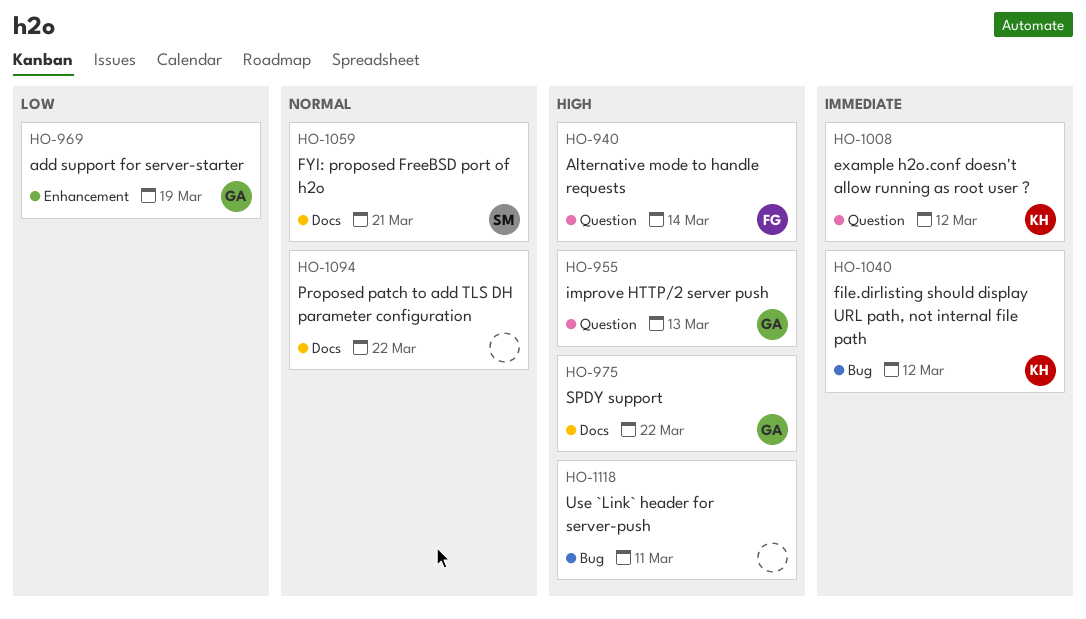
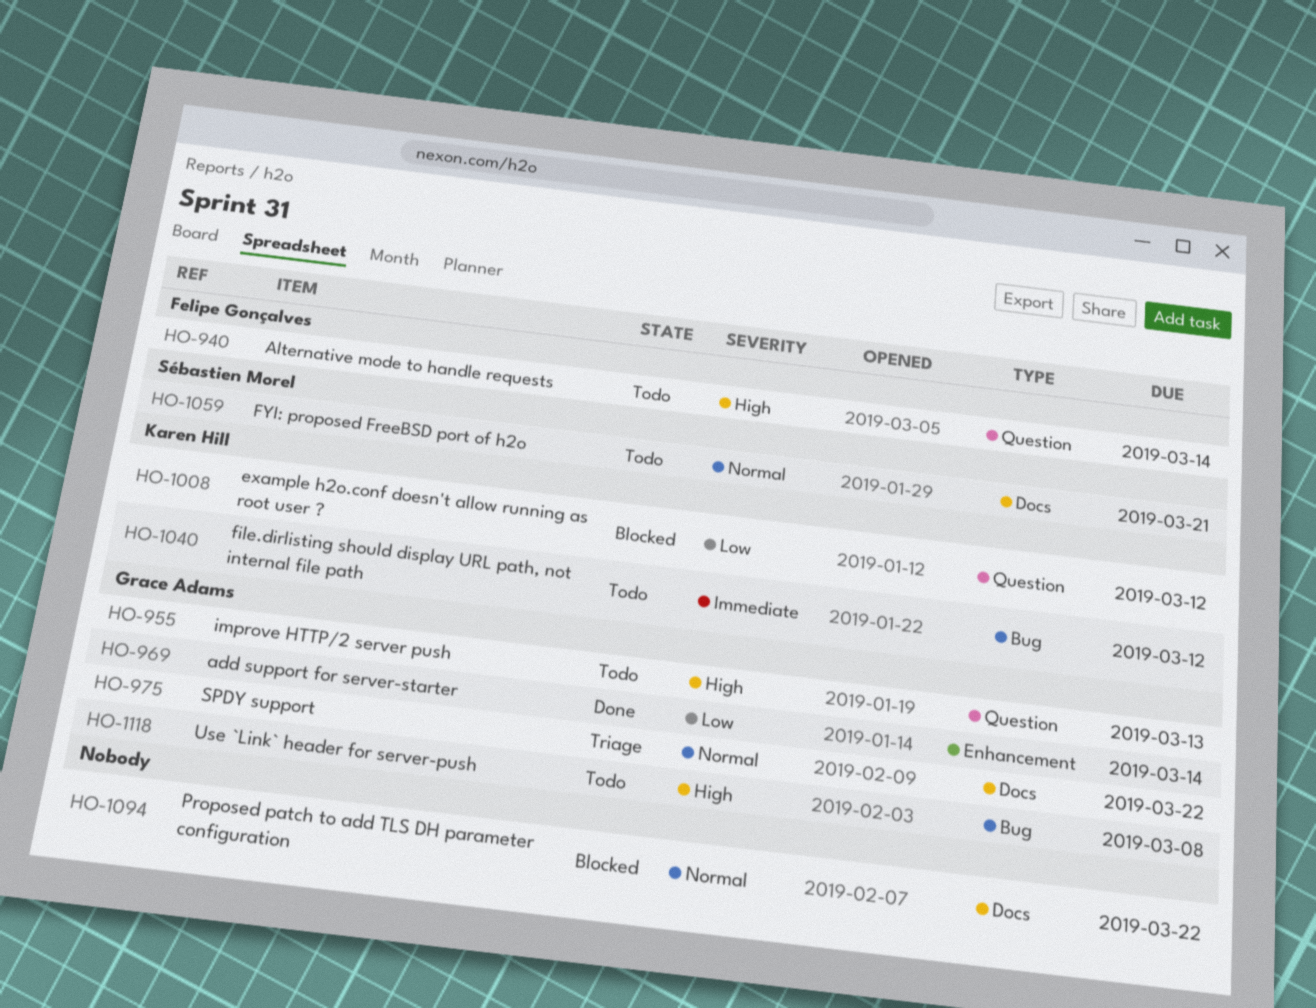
HO-969, due: Mar 19 -> Mar 14
HO-975, priority: High -> Normal
HO-1008, priority: Immediate -> Low
HO-1118, owner: none -> Grace Adams
HO-1118, due: Mar 11 -> Mar 8

